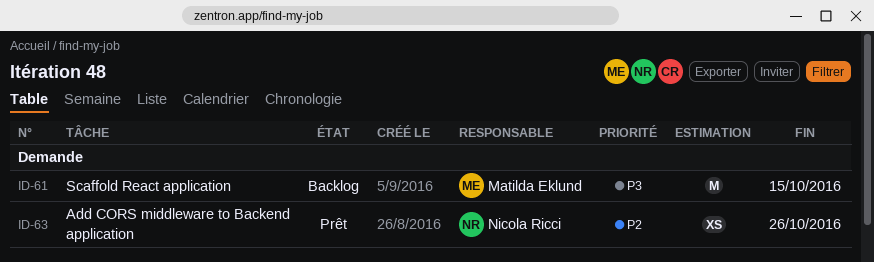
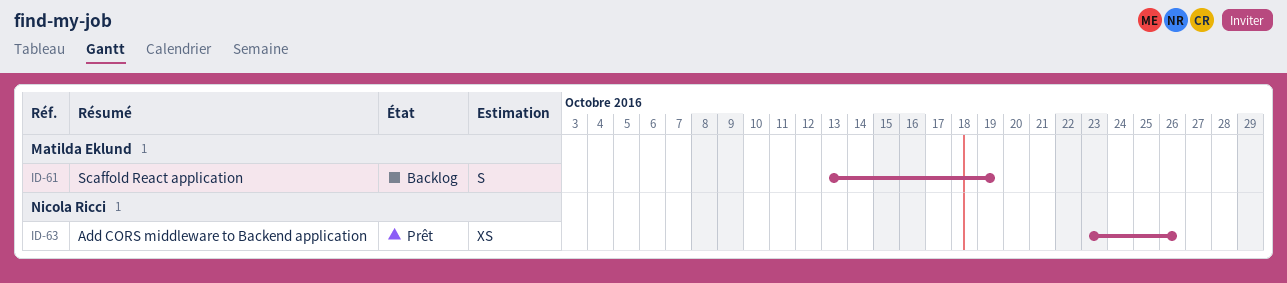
ID-61, estimate: M -> S
ID-61, due: Oct 15 -> Oct 19

